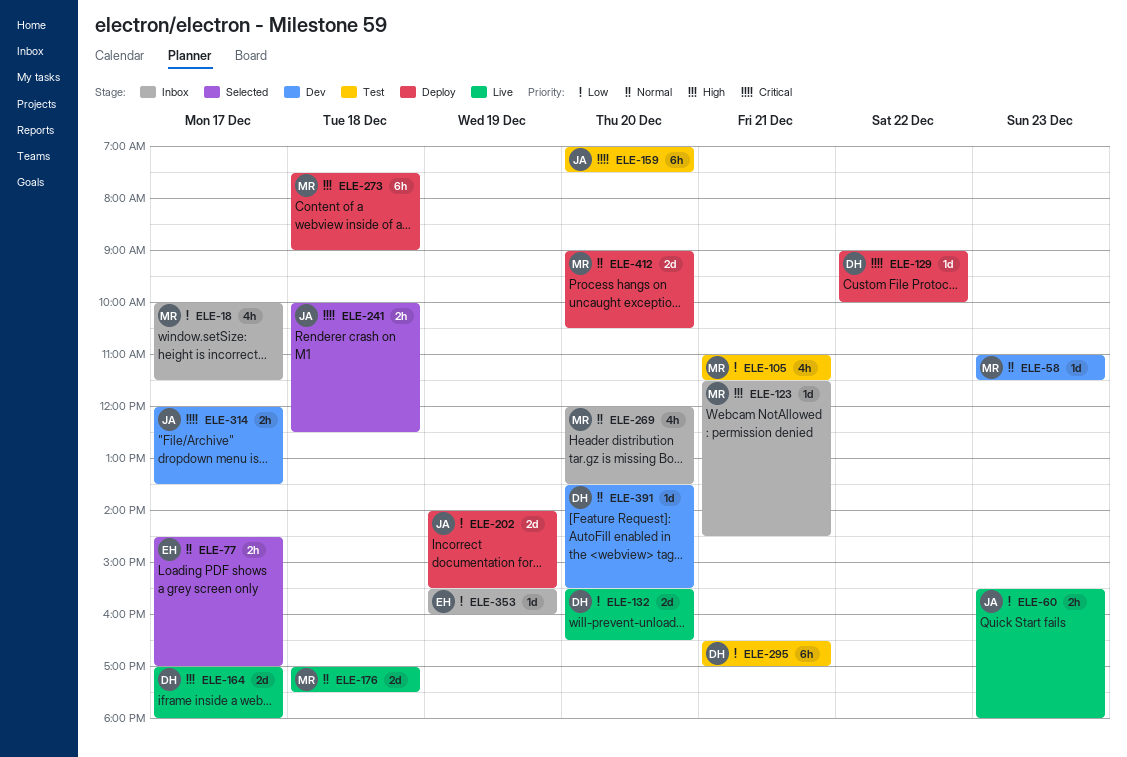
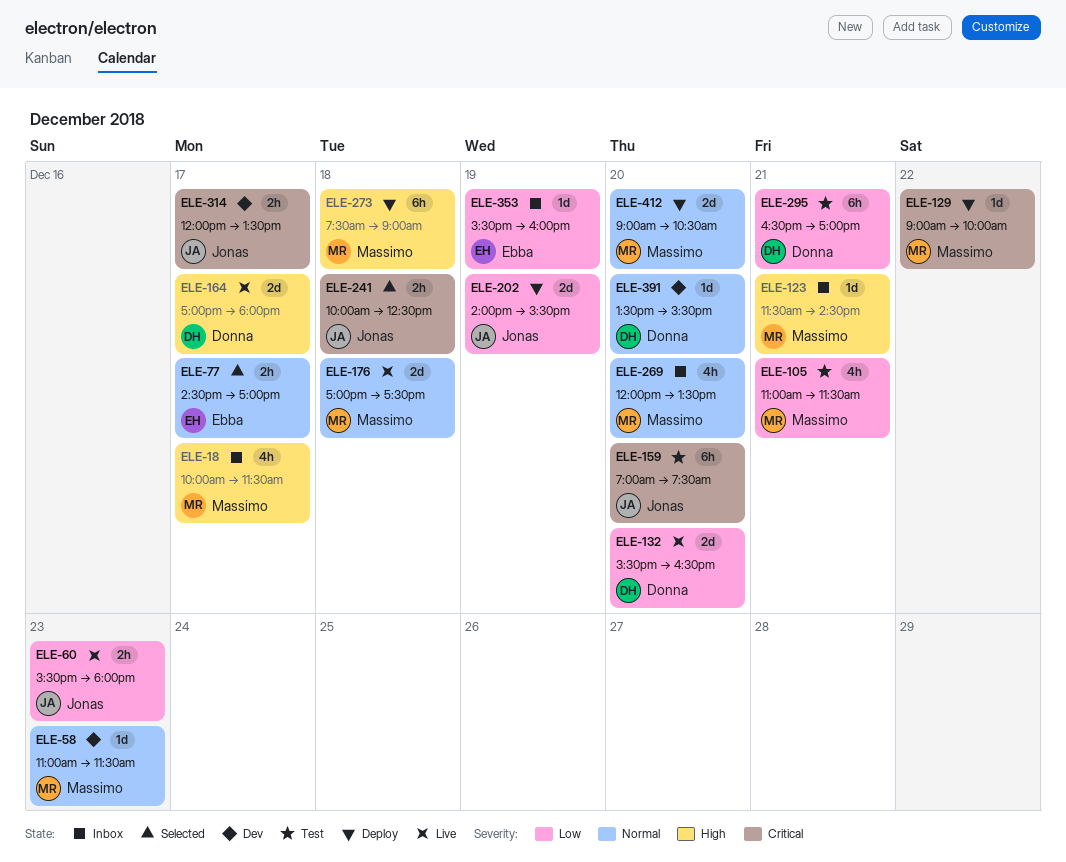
ELE-18, priority: Low -> High
ELE-129, owner: Donna -> Massimo

